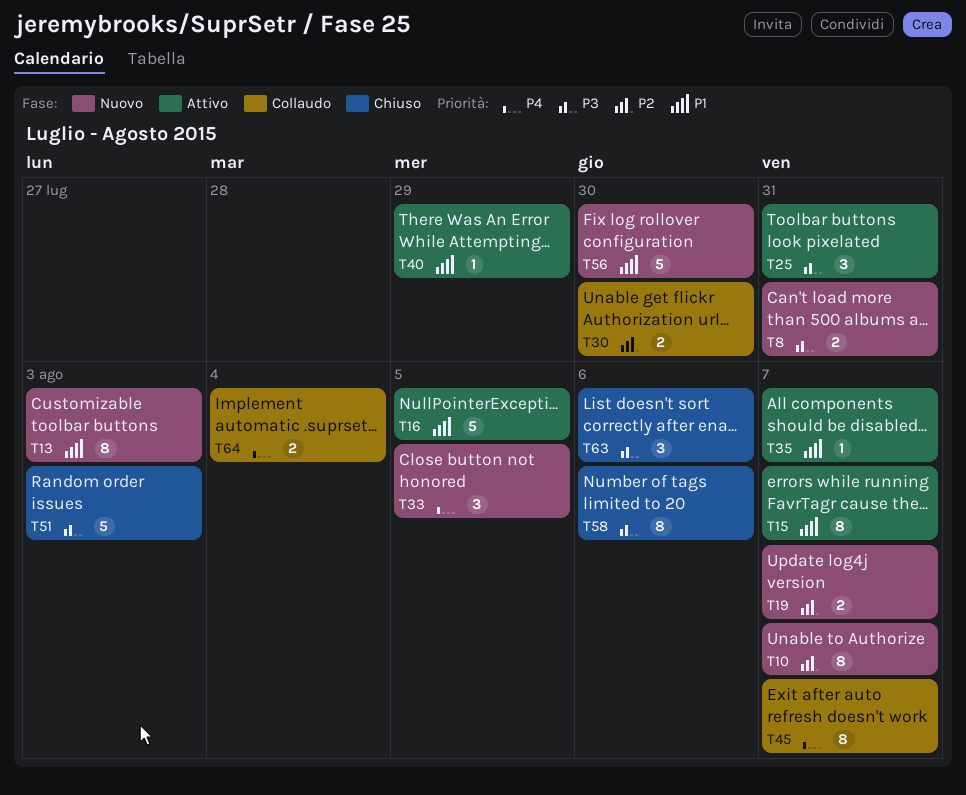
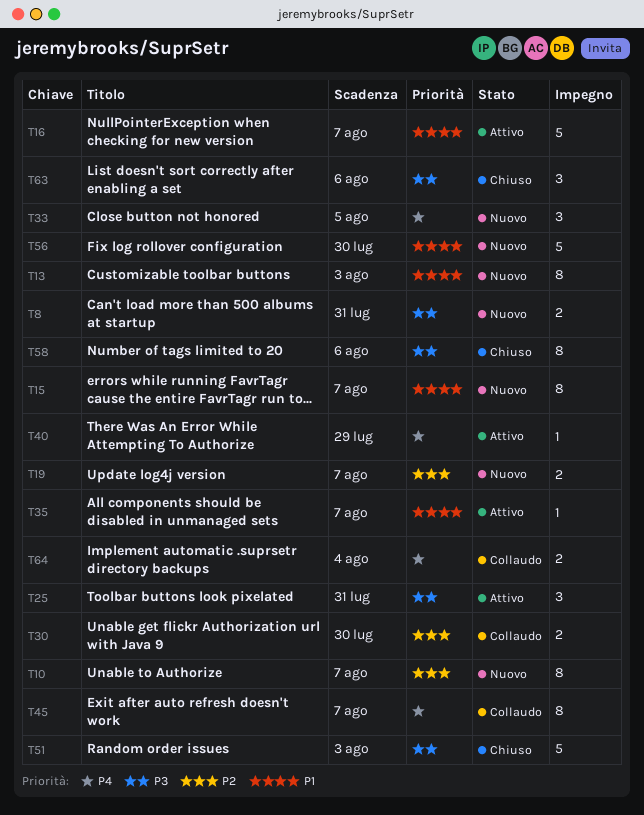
T15, status: Attivo -> Nuovo
T16, due: Aug 5 -> Aug 7
T40, priority: P1 -> P4

